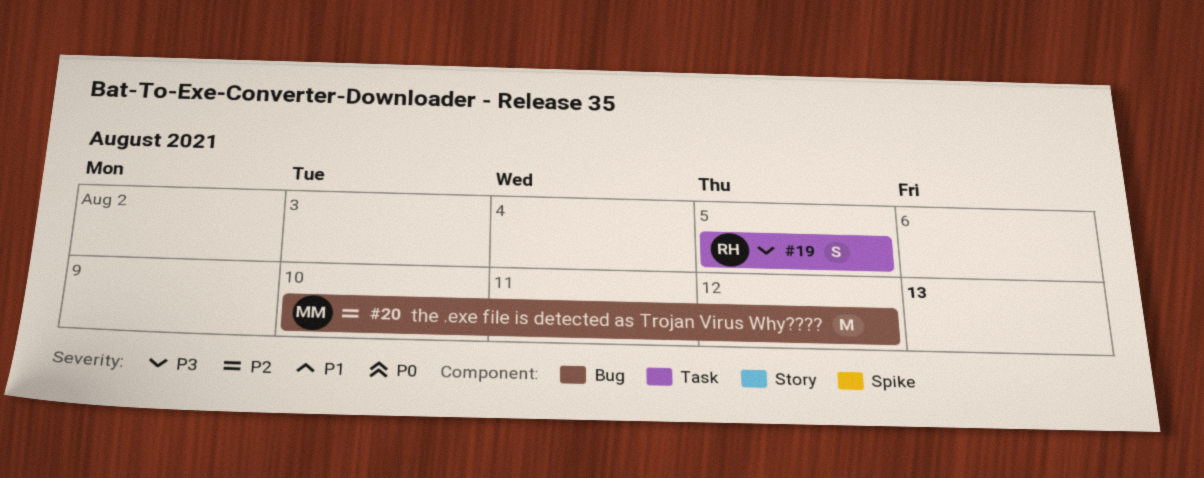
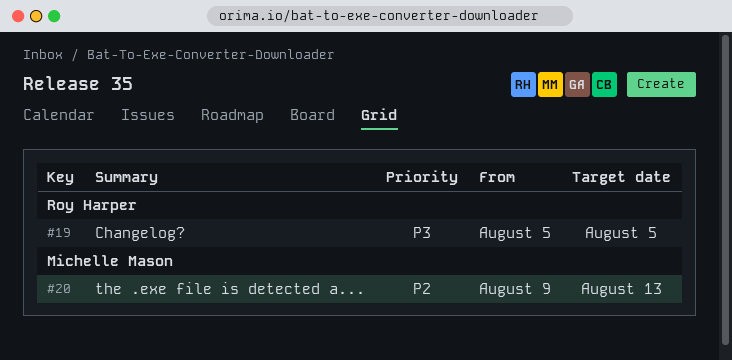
#20, start: Aug 10 -> Aug 9
#20, due: Aug 12 -> Aug 13

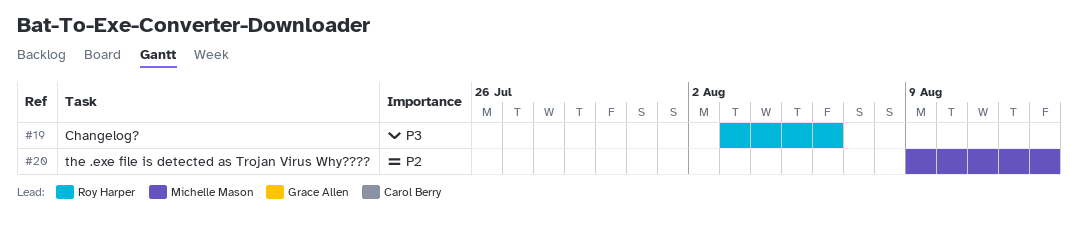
#19, start: Aug 5 -> Aug 3
#19, due: Aug 5 -> Aug 6

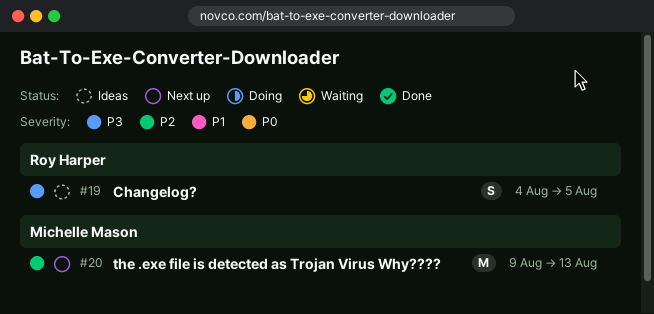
#19, start: Aug 3 -> Aug 4
#19, due: Aug 6 -> Aug 5

